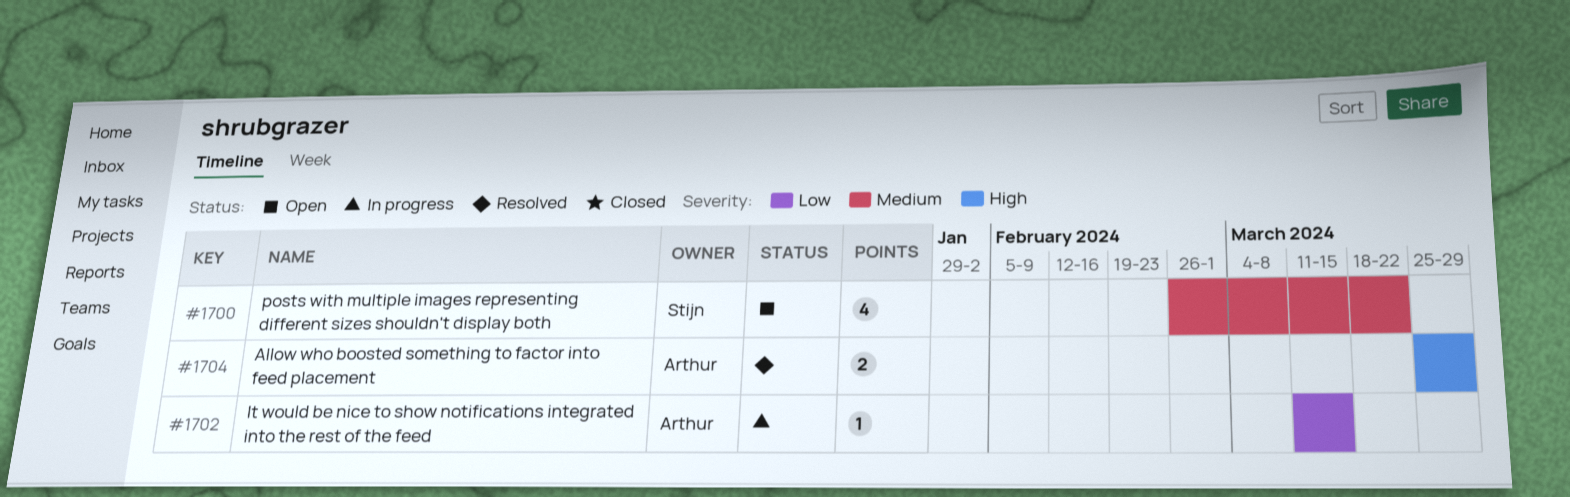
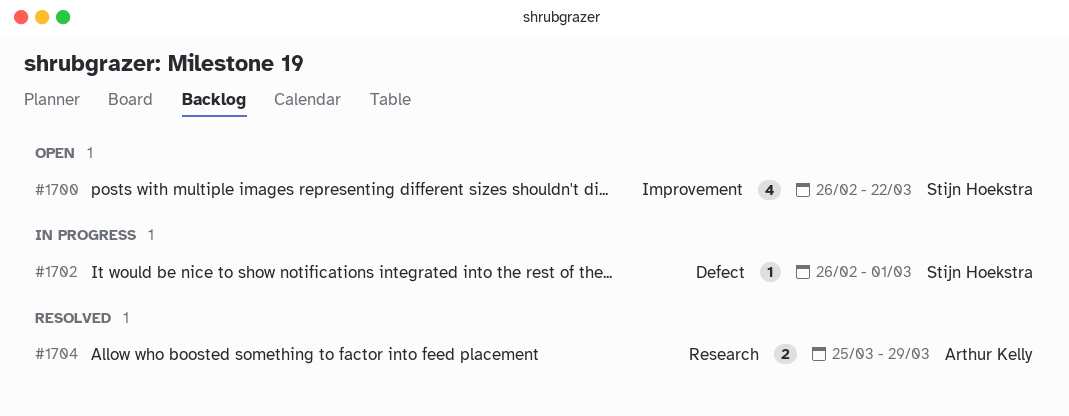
#1702, owner: Arthur Kelly -> Stijn Hoekstra
#1702, start: Mar 11 -> Feb 26
#1702, due: Mar 15 -> Mar 1

